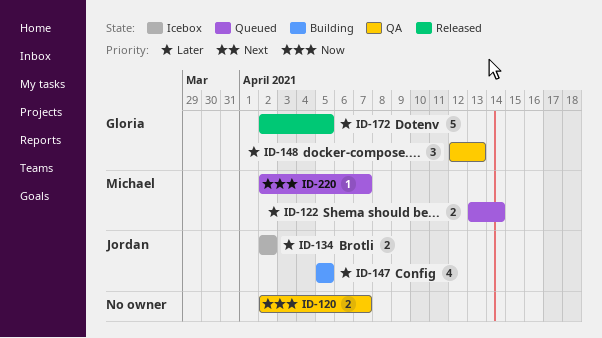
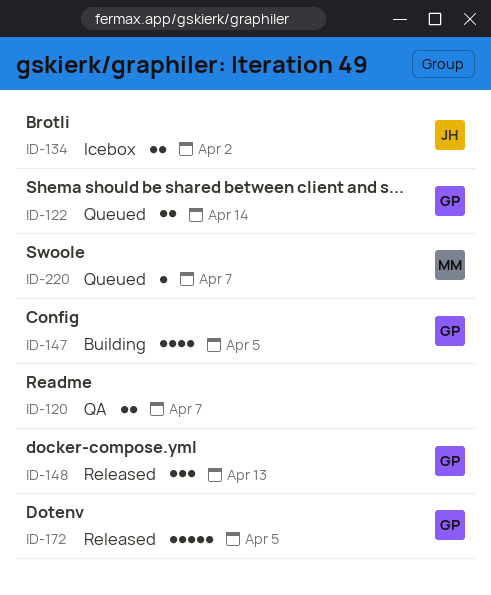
ID-122, owner: Michael -> Gloria
ID-147, owner: Jordan -> Gloria
ID-148, status: QA -> Released

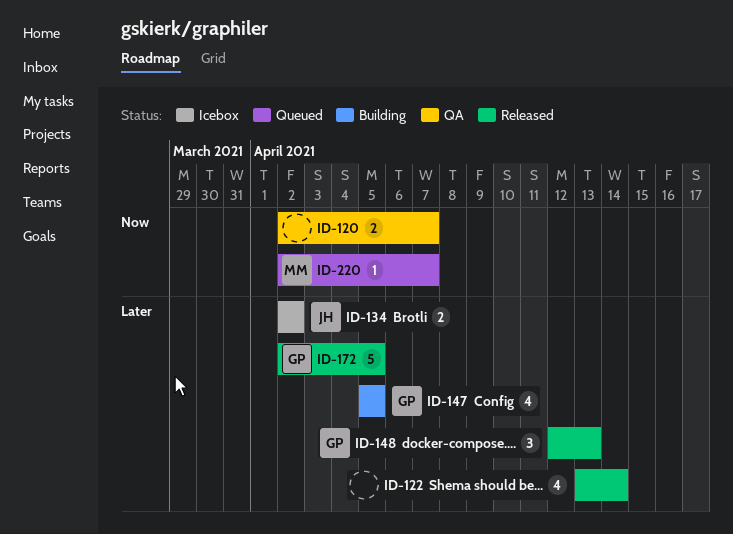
ID-122, status: Queued -> Released
ID-122, owner: GP -> none
ID-122, estimate: 2 -> 4

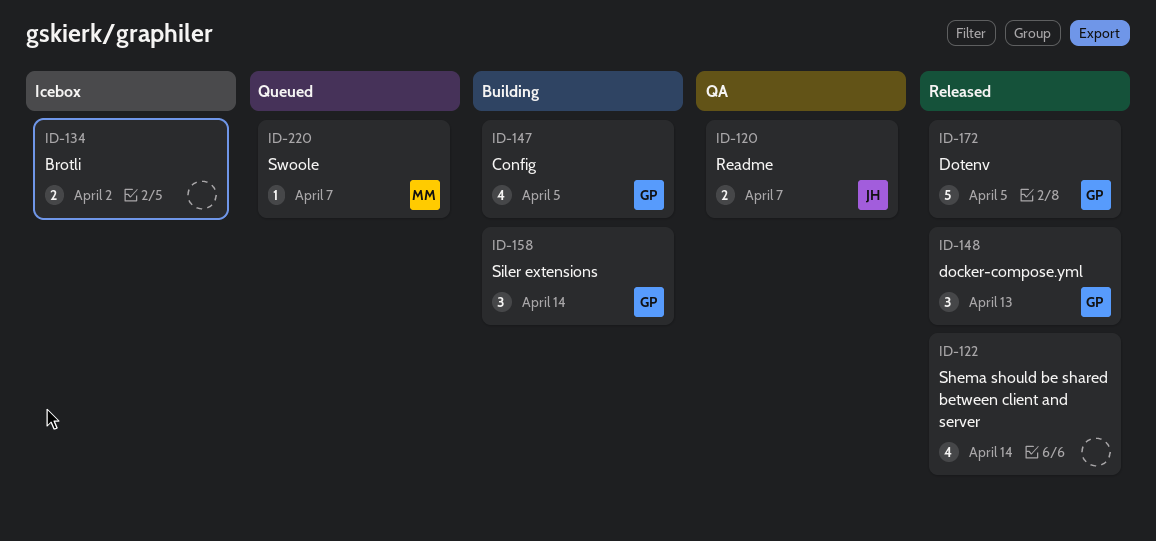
ID-120, owner: none -> JH
ID-134, owner: JH -> none
ID-158: none -> present

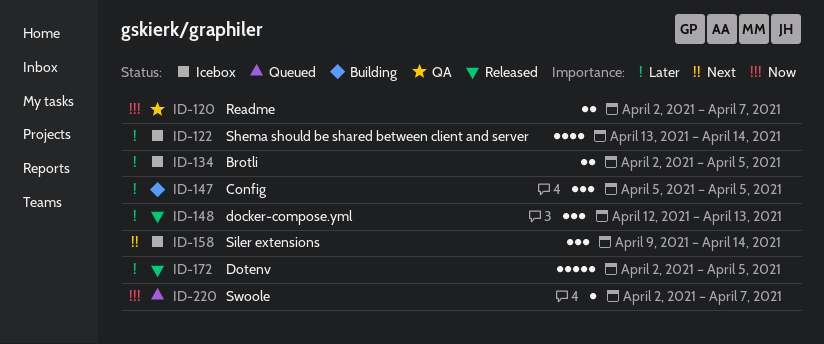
ID-122, status: Released -> Icebox
ID-134, due: Apr 2 -> Apr 5
ID-147, estimate: 4 -> 3
ID-158, status: Building -> Icebox

